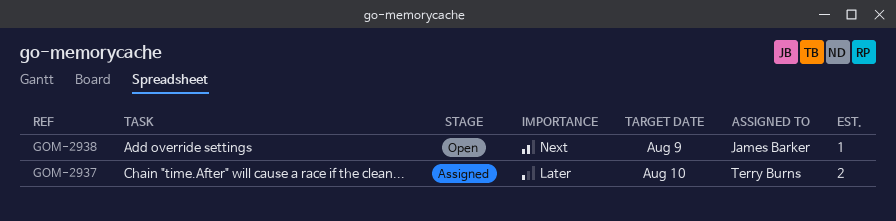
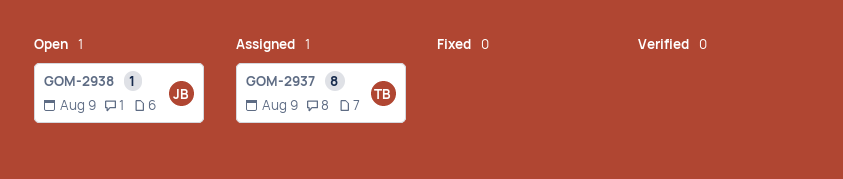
GOM-2937, estimate: 2 -> 8
GOM-2937, due: Aug 10 -> Aug 9

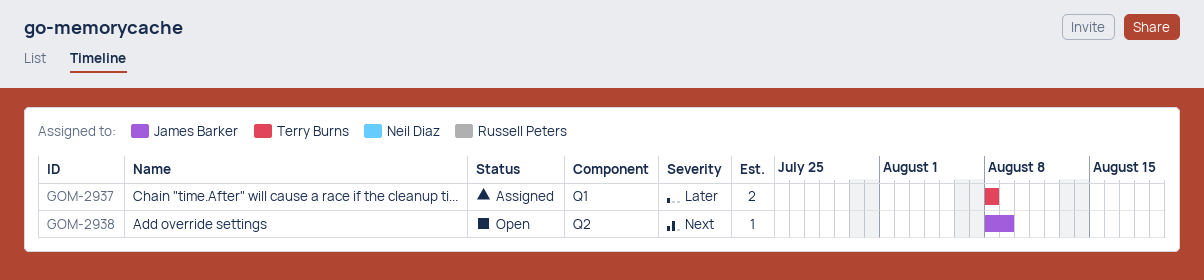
GOM-2937, estimate: 8 -> 2
GOM-2937, due: Aug 9 -> Aug 8

